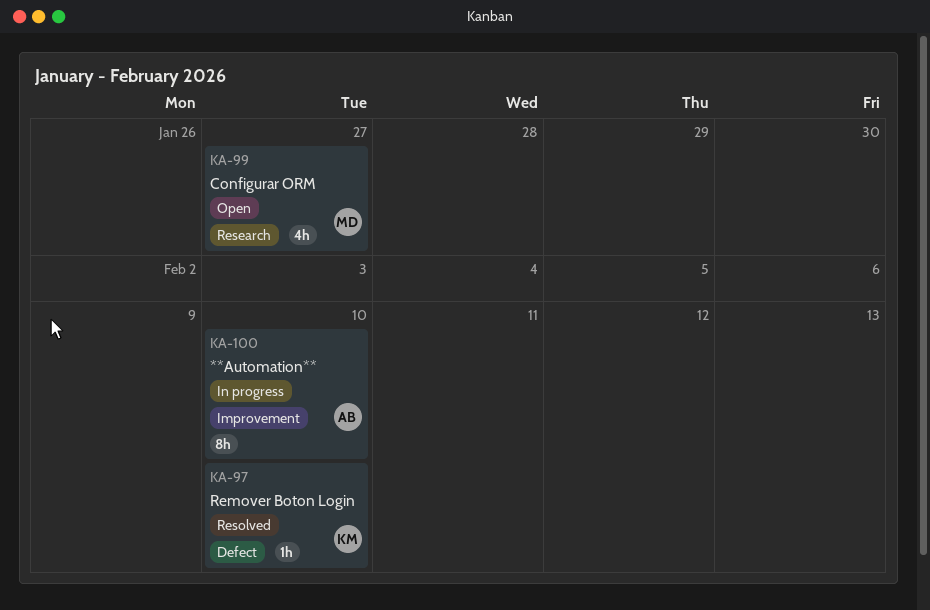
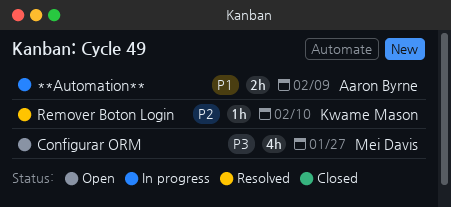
**Automation**, estimate: 8h -> 2h
**Automation**, due: Feb 10 -> Feb 9

